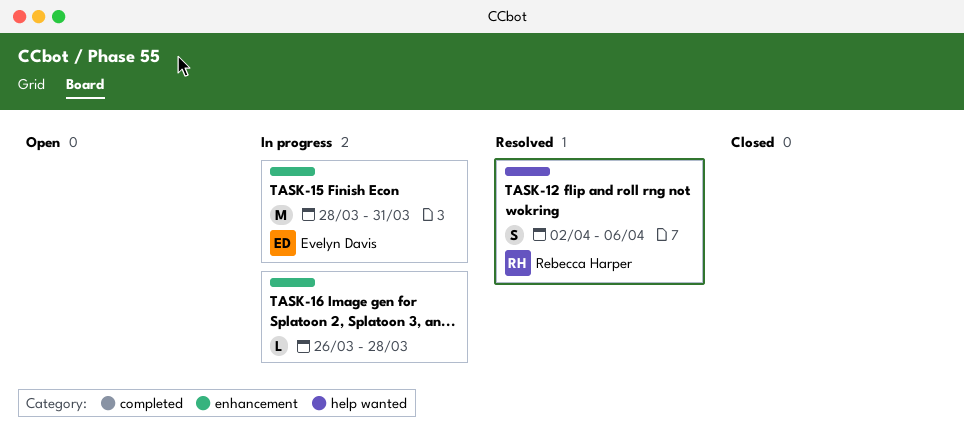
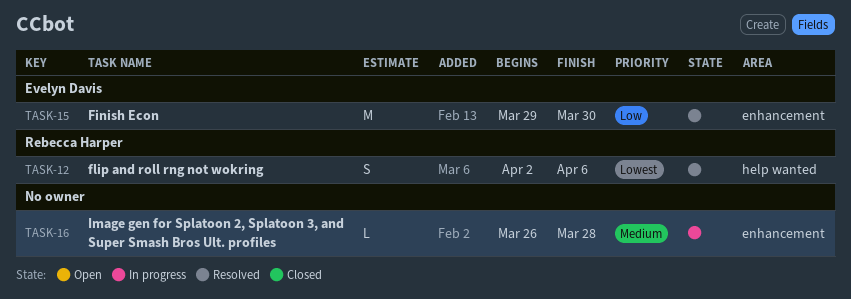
TASK-15, status: In progress -> Resolved
TASK-15, start: Mar 28 -> Mar 29
TASK-15, due: Mar 31 -> Mar 30

